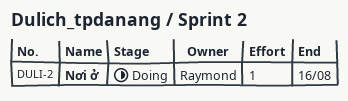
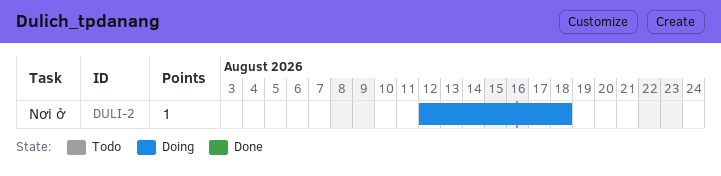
DULI-2, due: Aug 16 -> Aug 18

